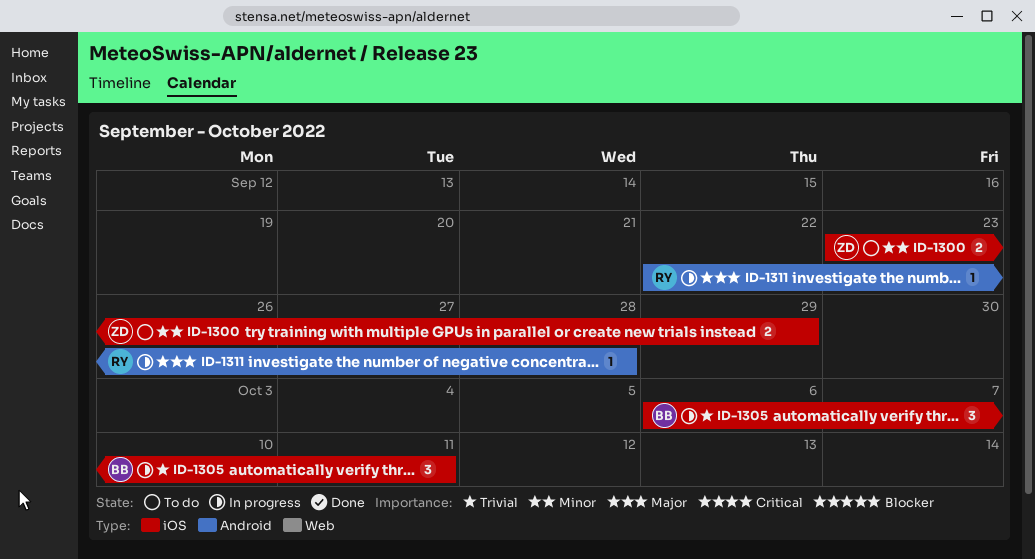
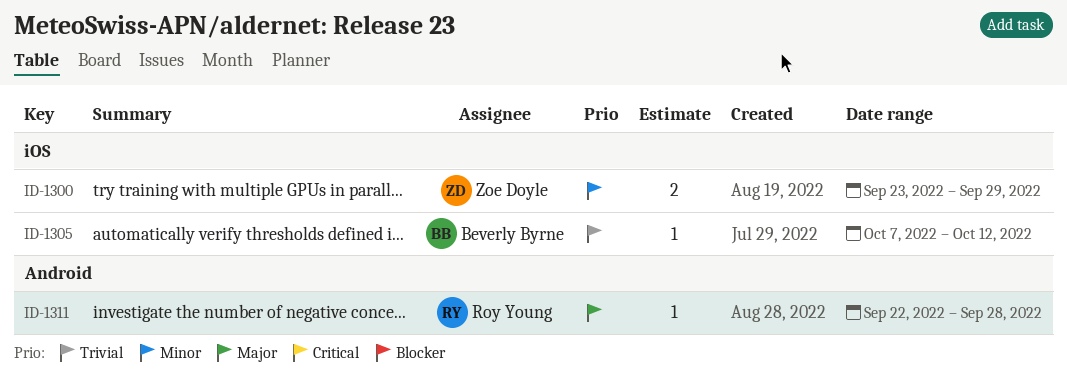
ID-1305, estimate: 3 -> 1
ID-1305, start: Oct 6 -> Oct 7
ID-1305, due: Oct 11 -> Oct 12

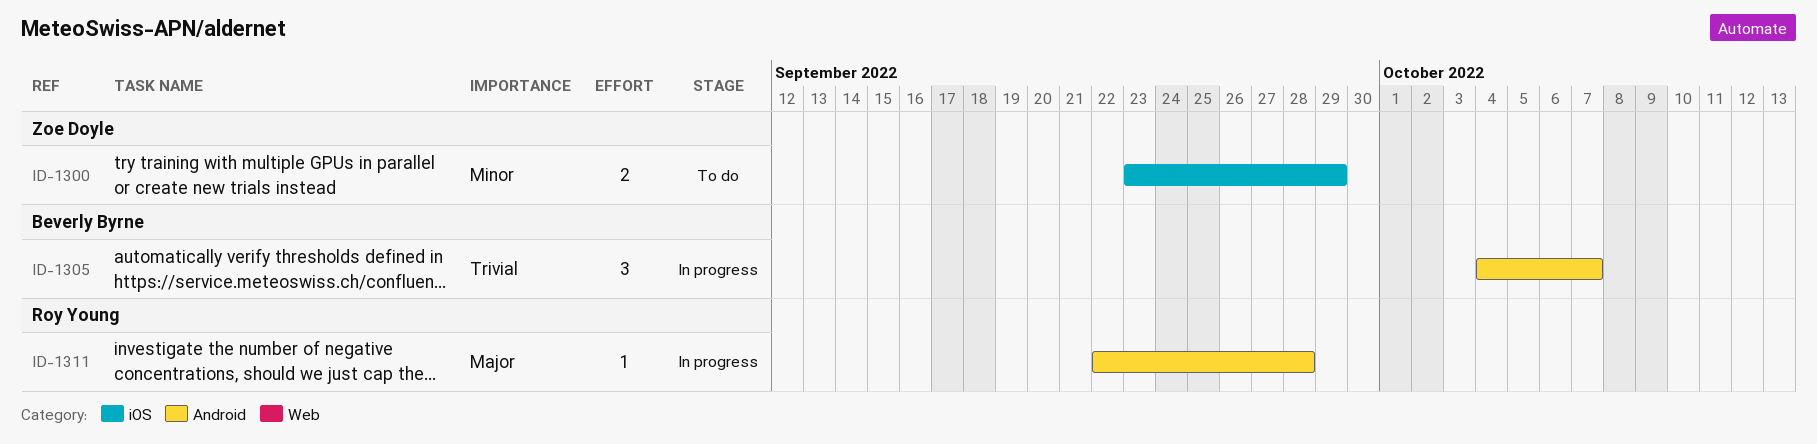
ID-1305, label: iOS -> Android
ID-1305, estimate: 1 -> 3
ID-1305, start: Oct 7 -> Oct 4
ID-1305, due: Oct 12 -> Oct 7

